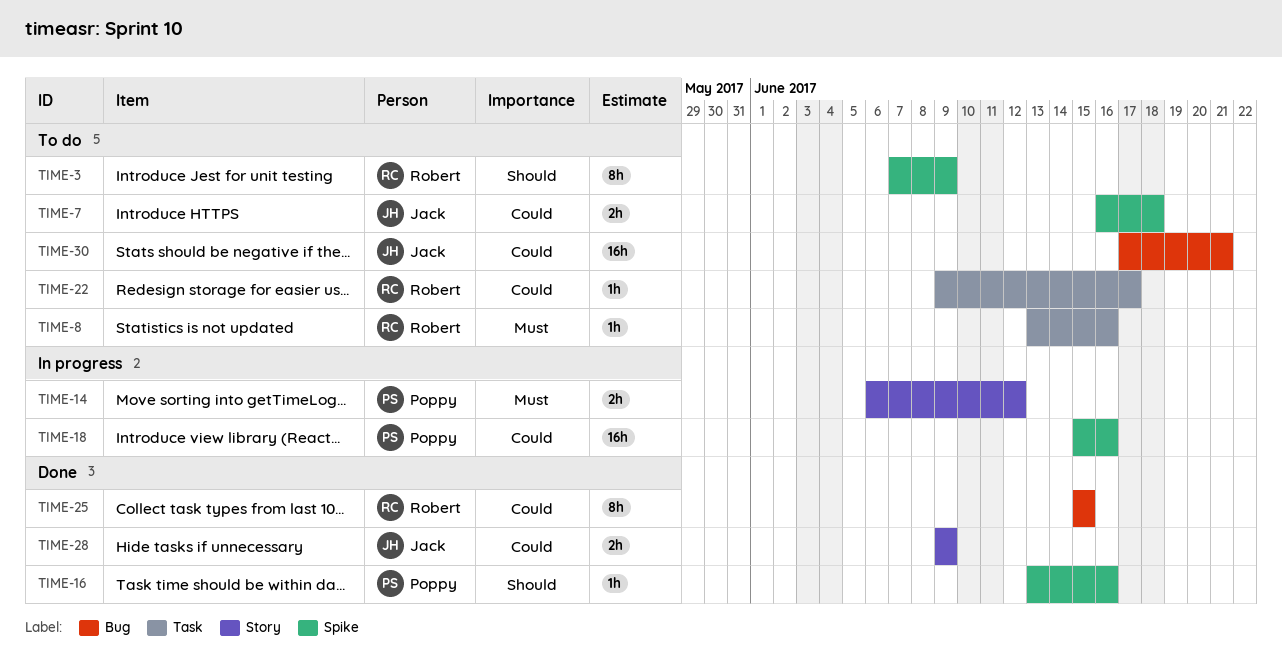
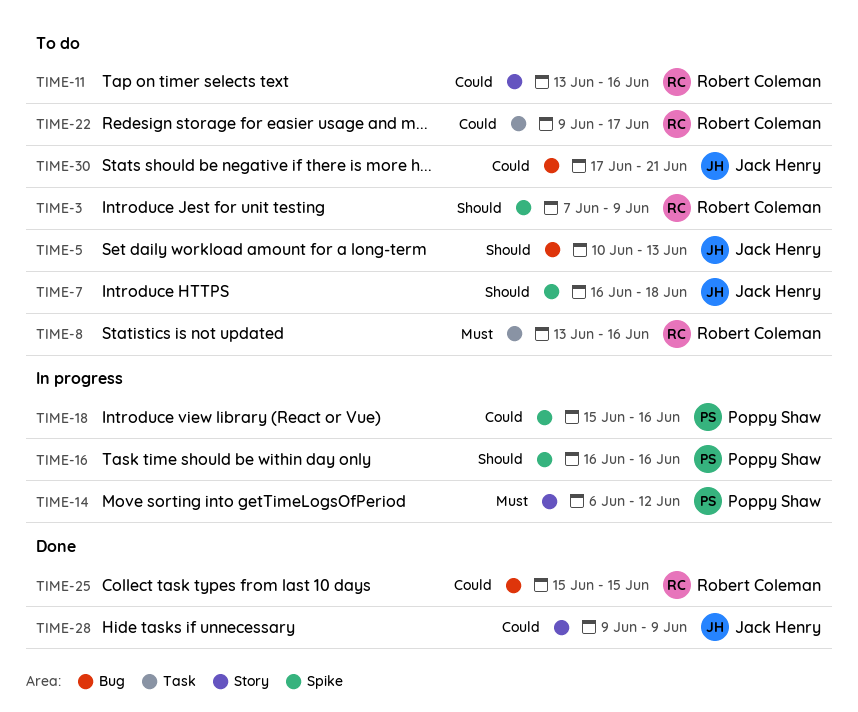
TIME-5: none -> present
TIME-7, priority: Could -> Should
TIME-11: none -> present
TIME-16, status: Done -> In progress
TIME-16, start: Jun 13 -> Jun 16

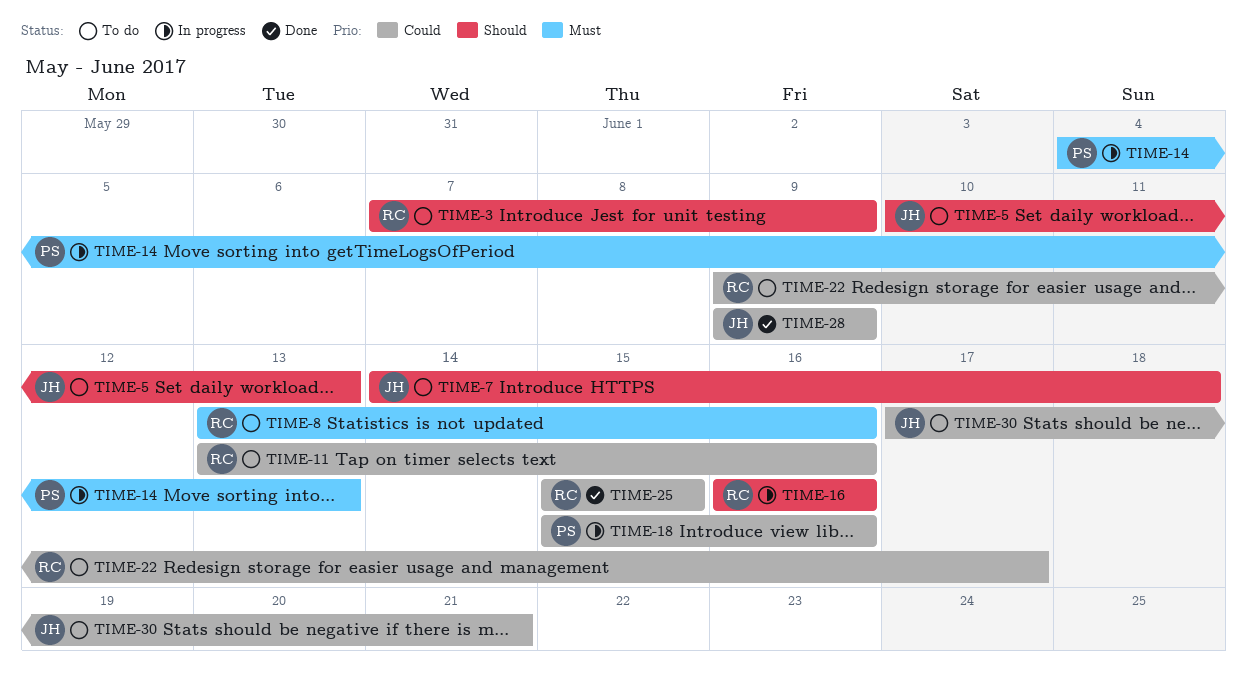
TIME-7, start: Jun 16 -> Jun 14
TIME-14, start: Jun 6 -> Jun 4
TIME-14, due: Jun 12 -> Jun 13
TIME-16, owner: Poppy Shaw -> Robert Coleman

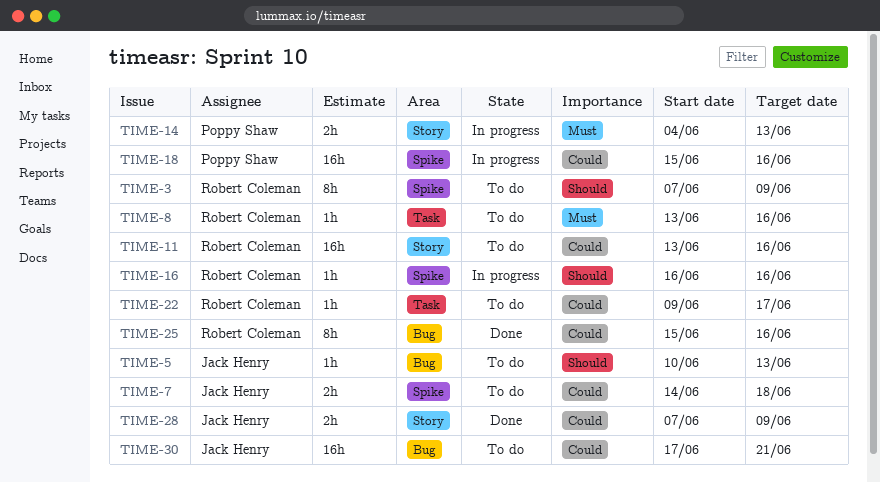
TIME-7, priority: Should -> Could
TIME-25, due: Jun 15 -> Jun 16
TIME-28, start: Jun 9 -> Jun 7

